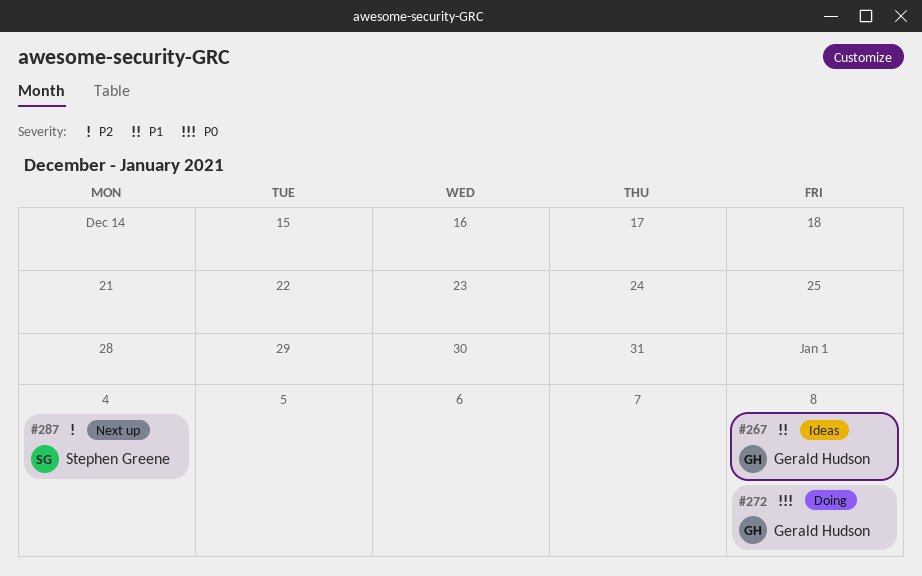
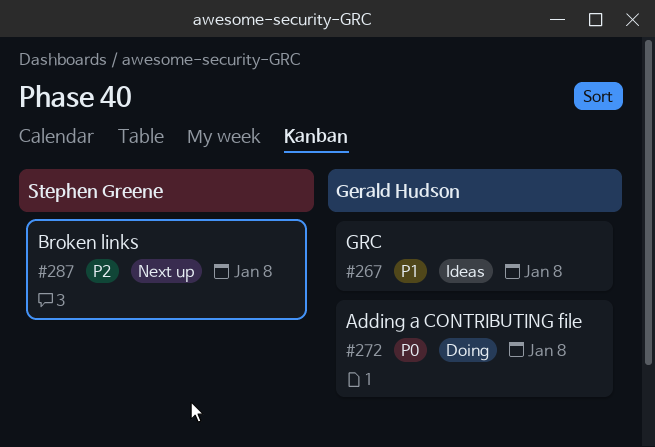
#287, due: Jan 4 -> Jan 8

